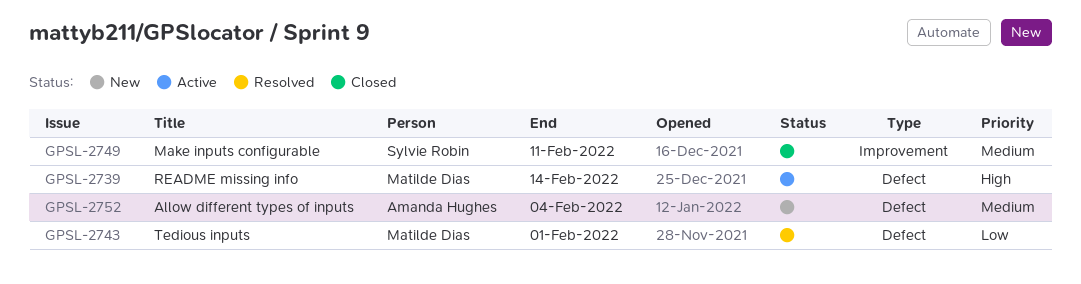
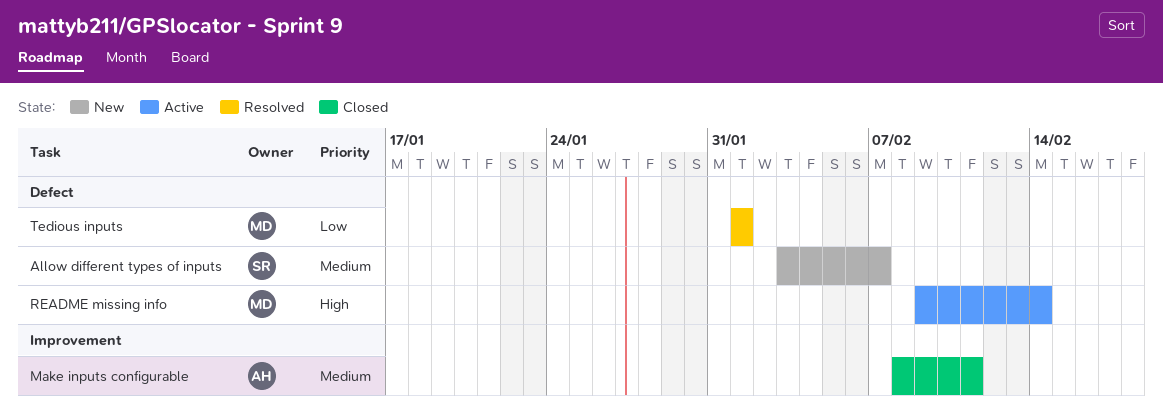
Allow different types of inputs, owner: Amanda Hughes -> Sylvie Robin
Allow different types of inputs, due: Feb 4 -> Feb 7
Make inputs configurable, owner: Sylvie Robin -> Amanda Hughes

